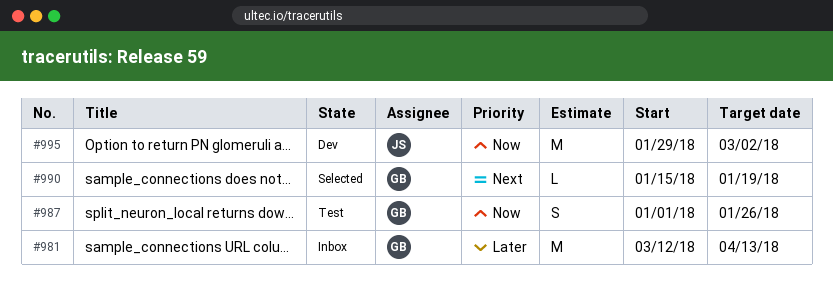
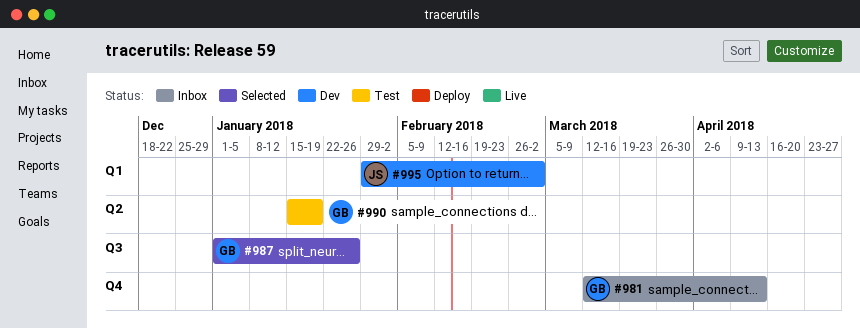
#987, status: Test -> Selected
#990, status: Selected -> Test

